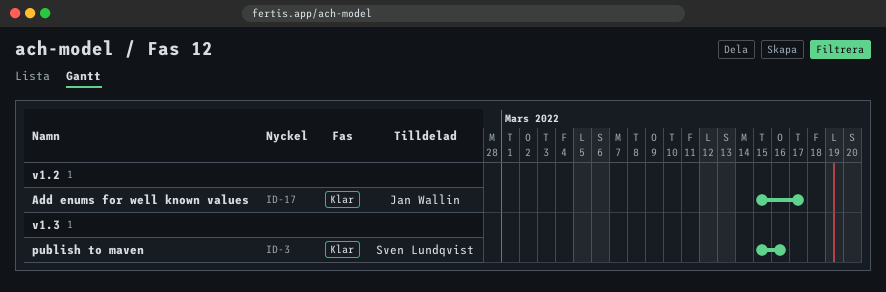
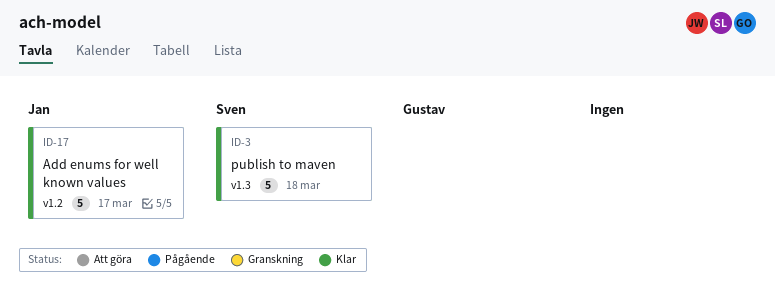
ID-3, due: Mar 16 -> Mar 18

